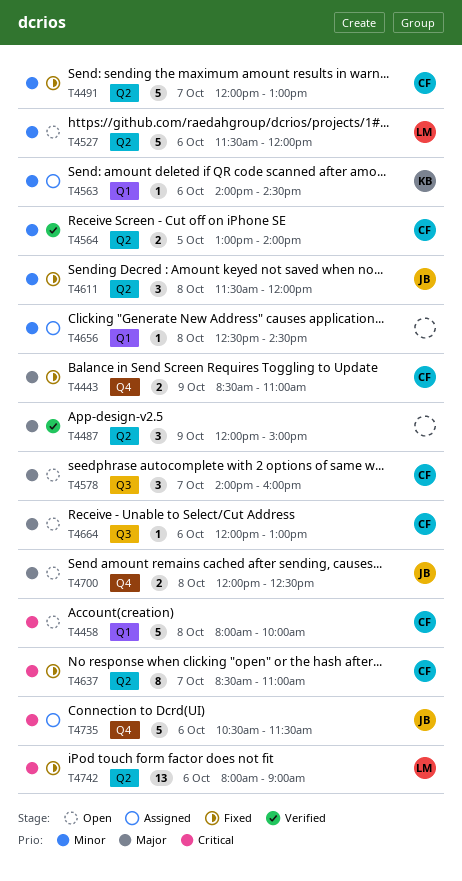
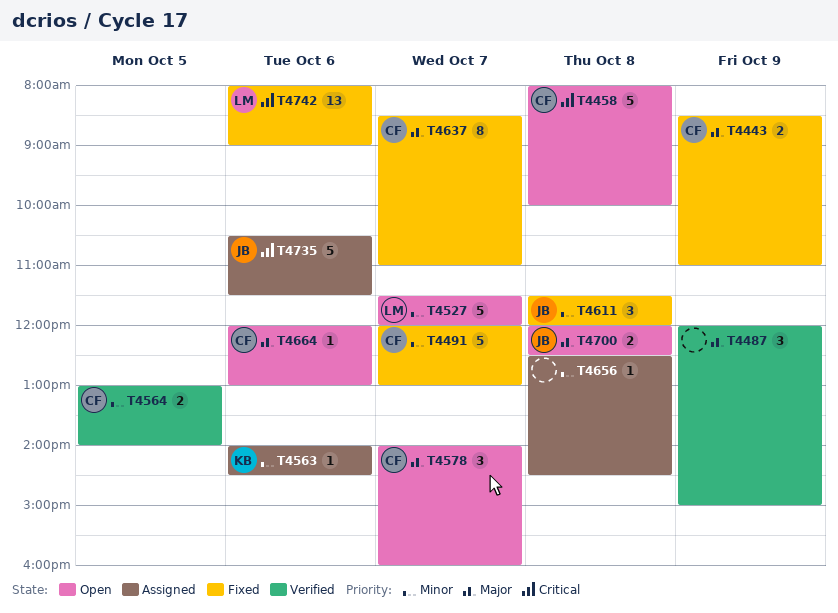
T4527, day: Oct 6 -> Oct 7
T4637, priority: Critical -> Major

